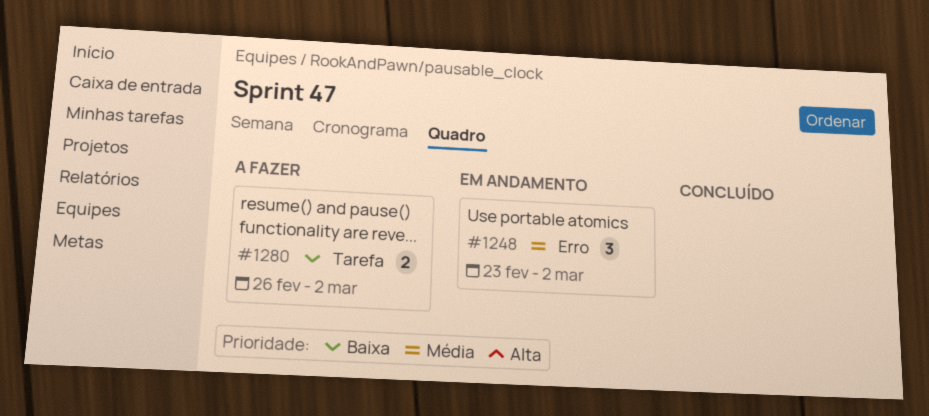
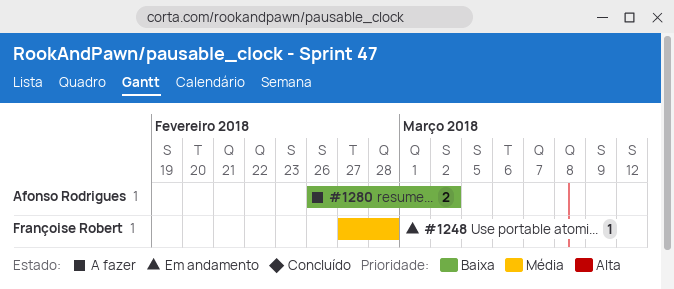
#1248, estimate: 3 -> 1
#1248, start: Feb 23 -> Feb 27
#1248, due: Mar 2 -> Feb 28

